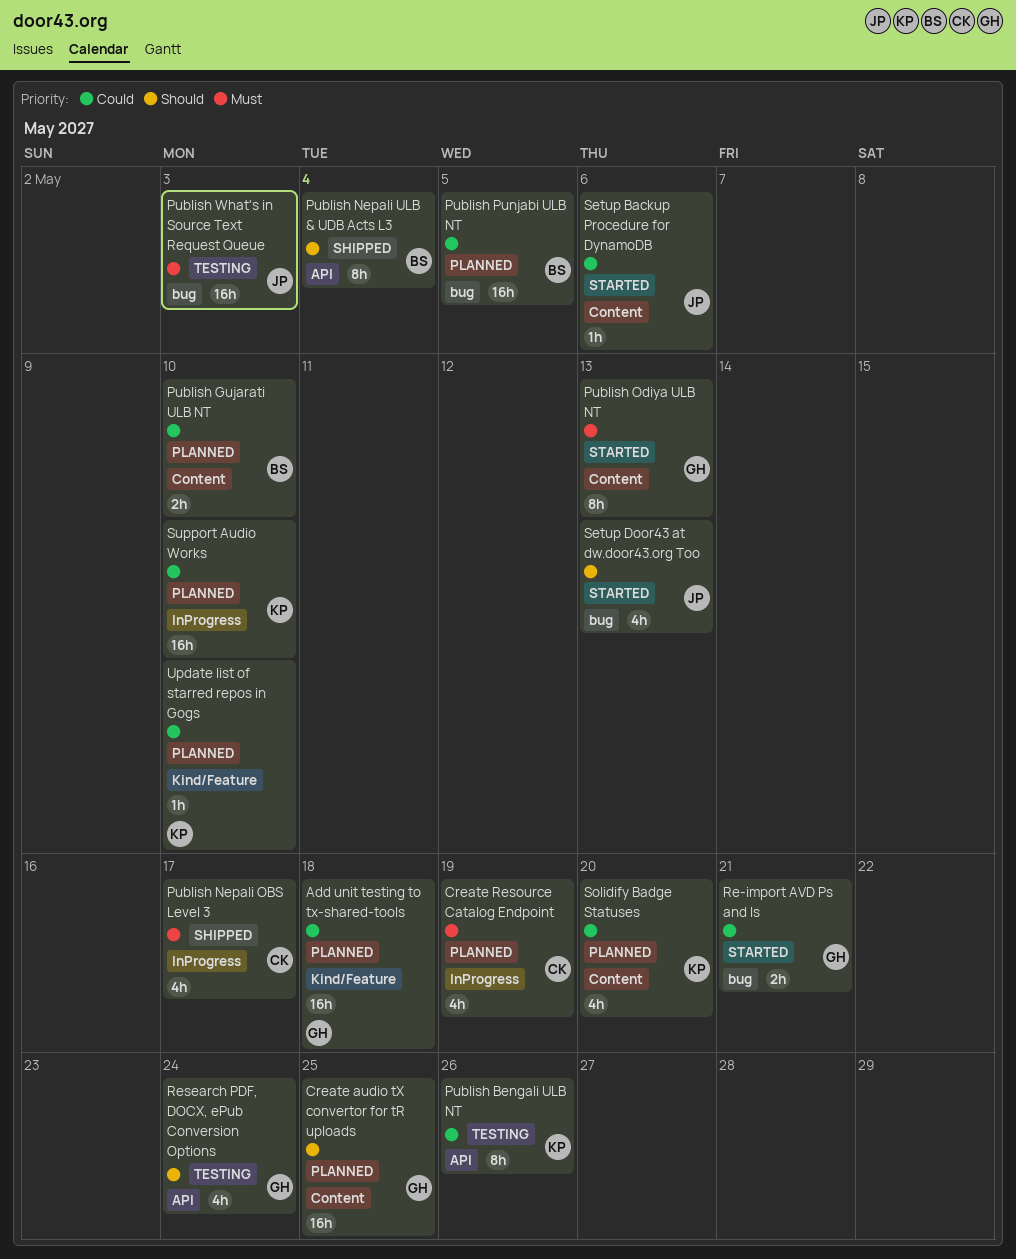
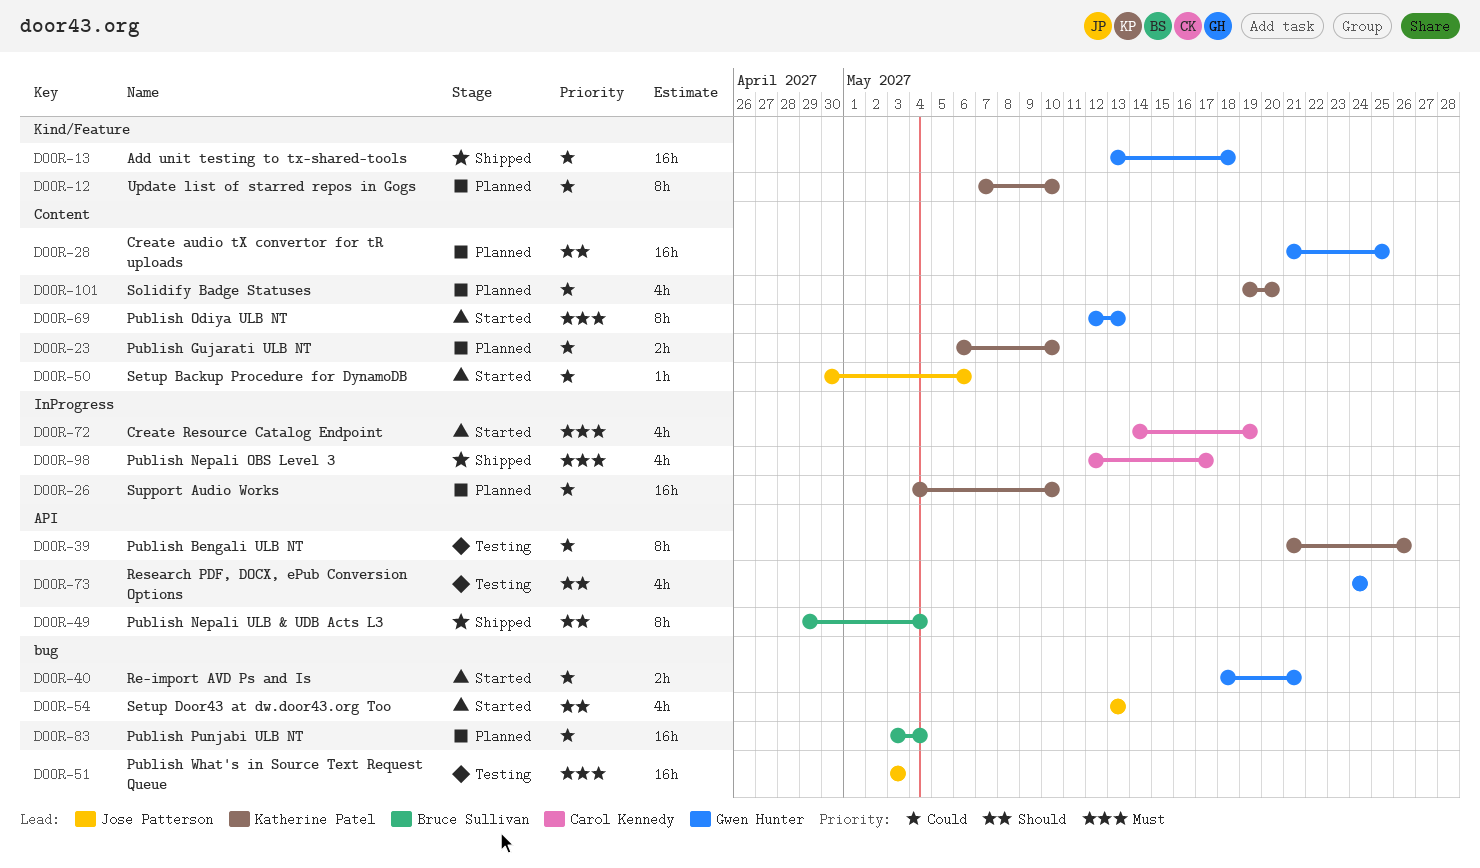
Add unit testing to tx-shared-tools, status: Planned -> Shipped
Create Resource Catalog Endpoint, status: Planned -> Started
Publish Gujarati ULB NT, owner: Bruce Sullivan -> Katherine Patel
Publish Punjabi ULB NT, due: May 5 -> May 4
Update list of starred repos in Gogs, estimate: 1h -> 8h

